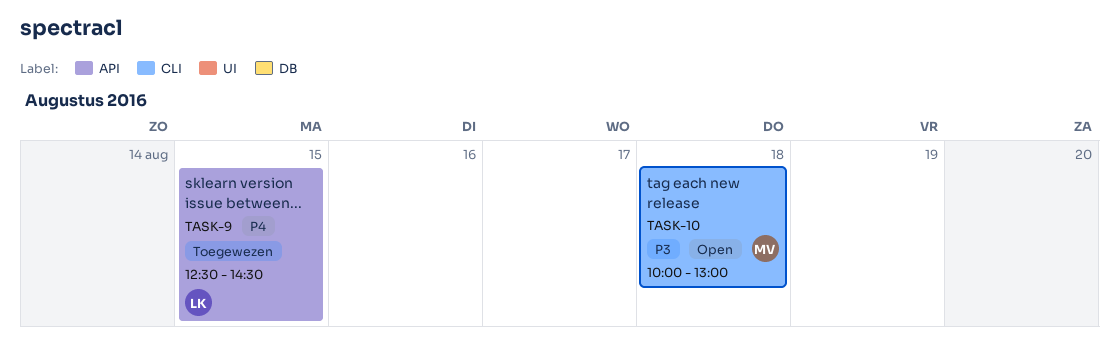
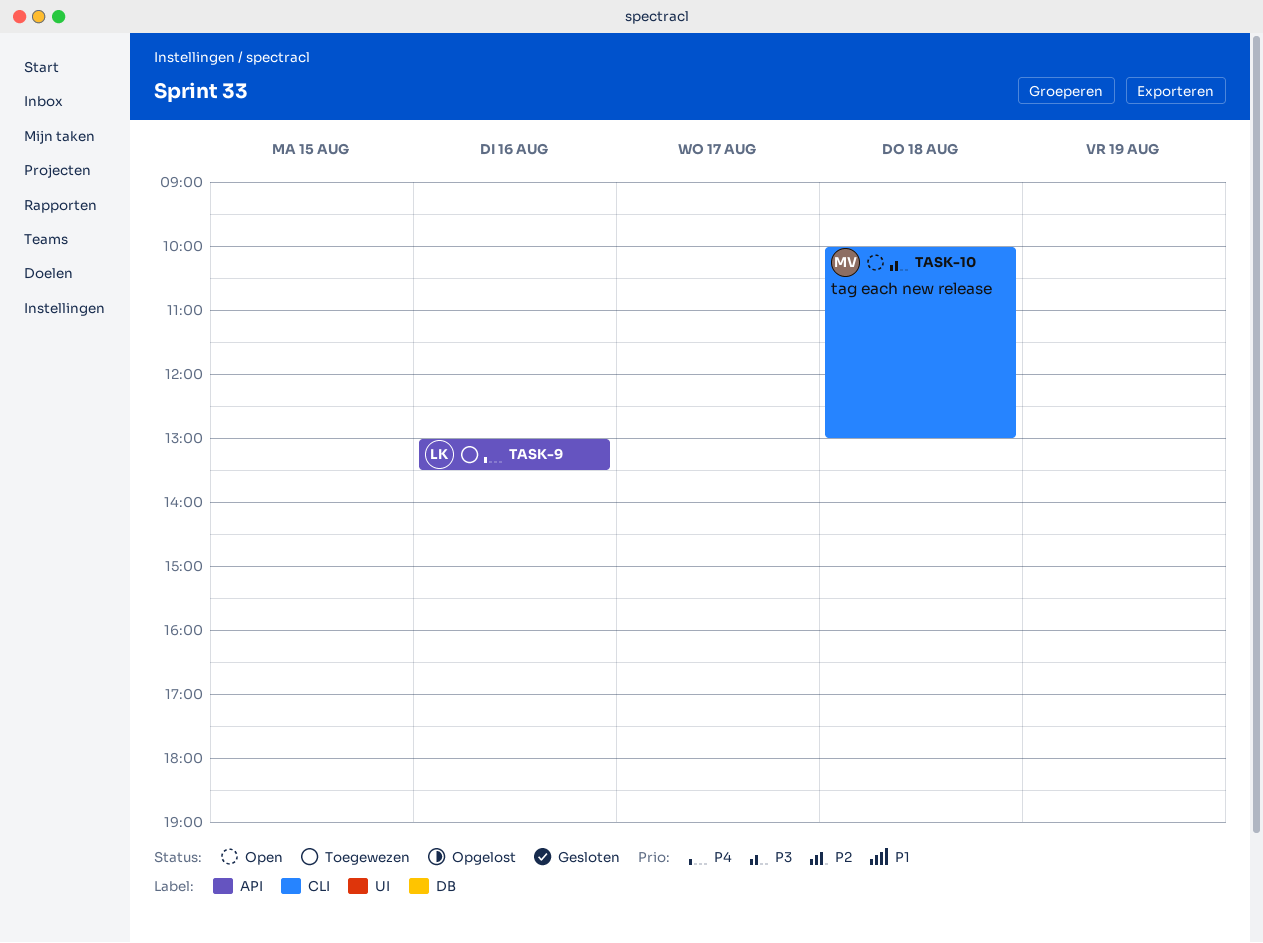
TASK-9, day: Aug 15 -> Aug 16
TASK-9, begins: 12:30 -> 13:00
TASK-9, ends: 14:30 -> 13:30

